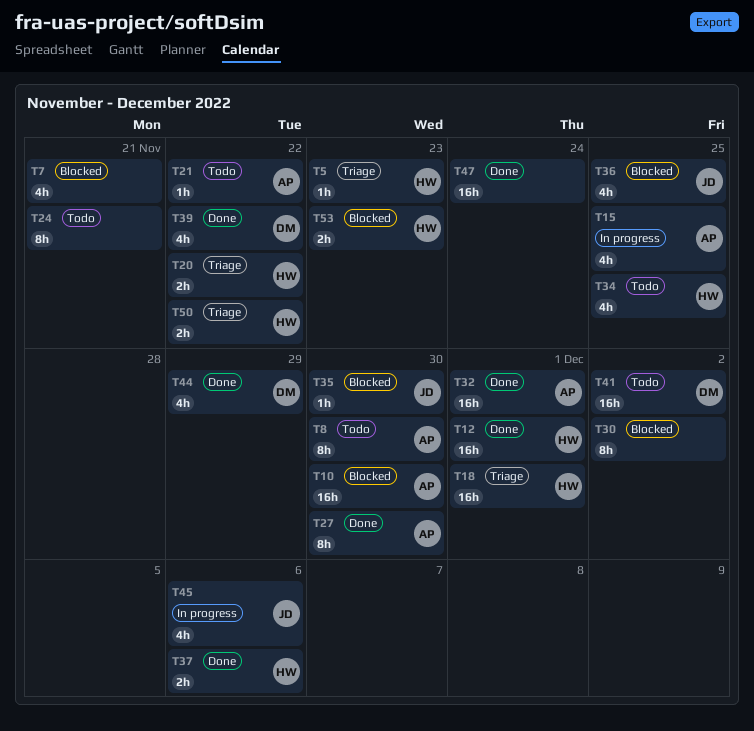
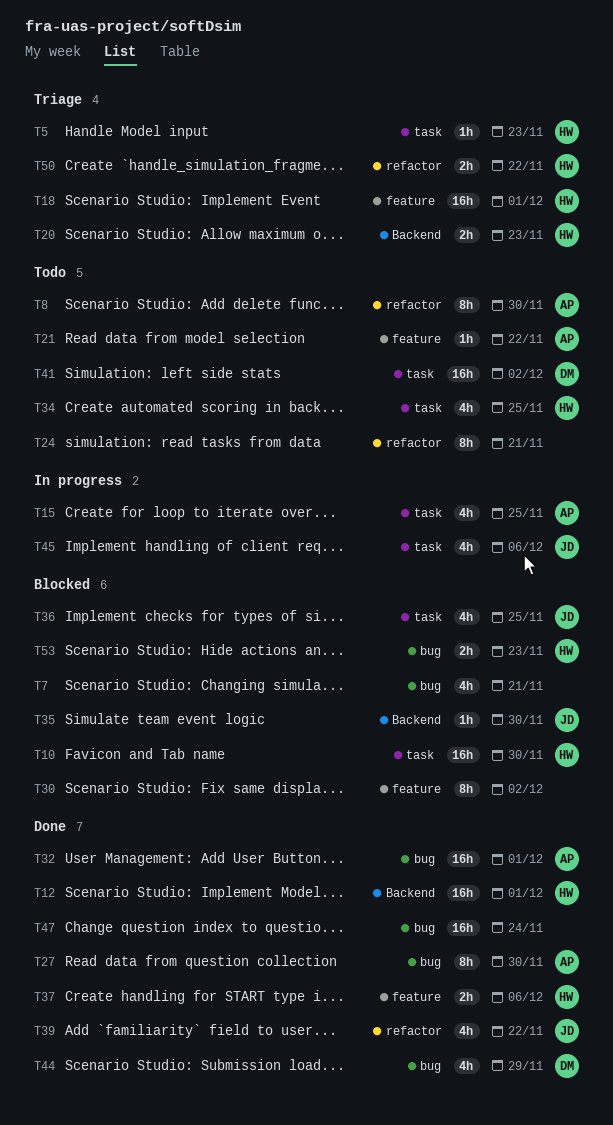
T10, owner: AP -> HW
T20, due: Nov 22 -> Nov 23
T39, owner: DM -> JD

